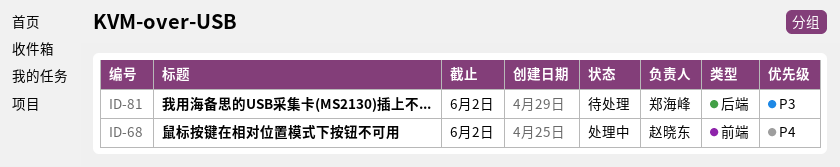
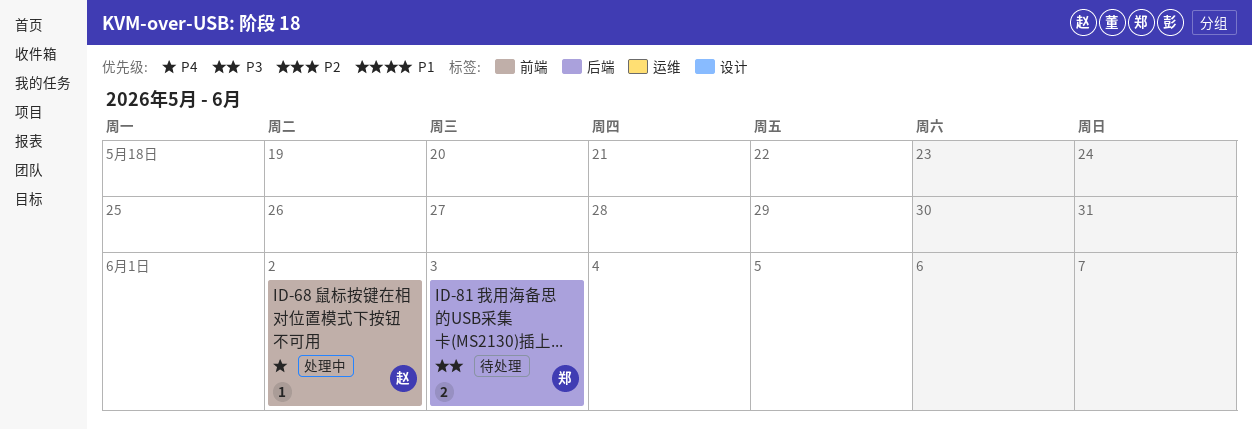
ID-81, due: Jun 2 -> Jun 3

